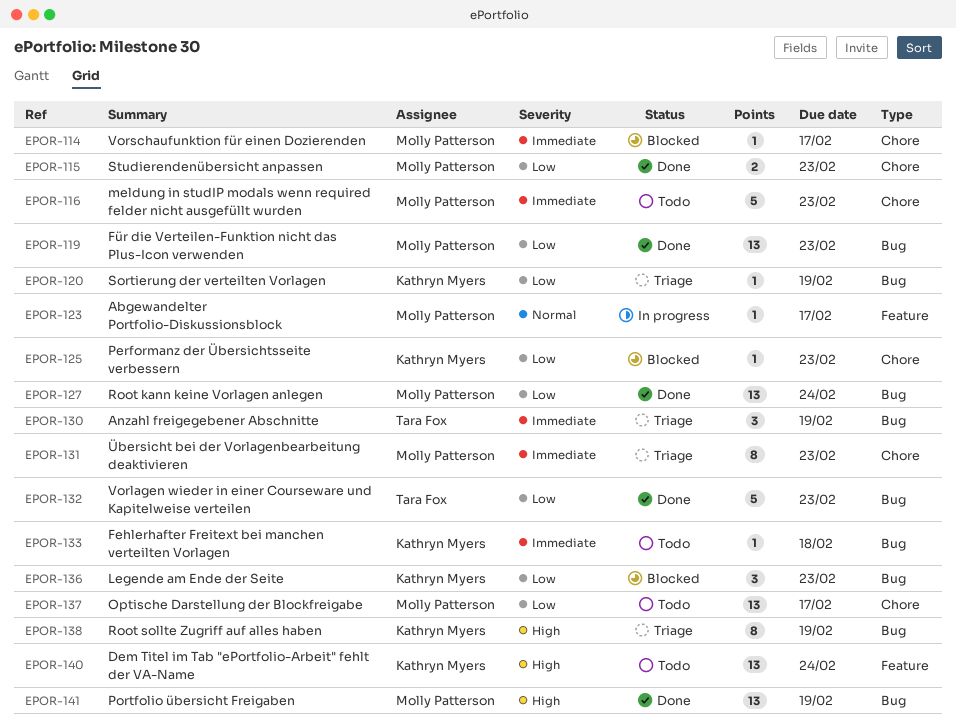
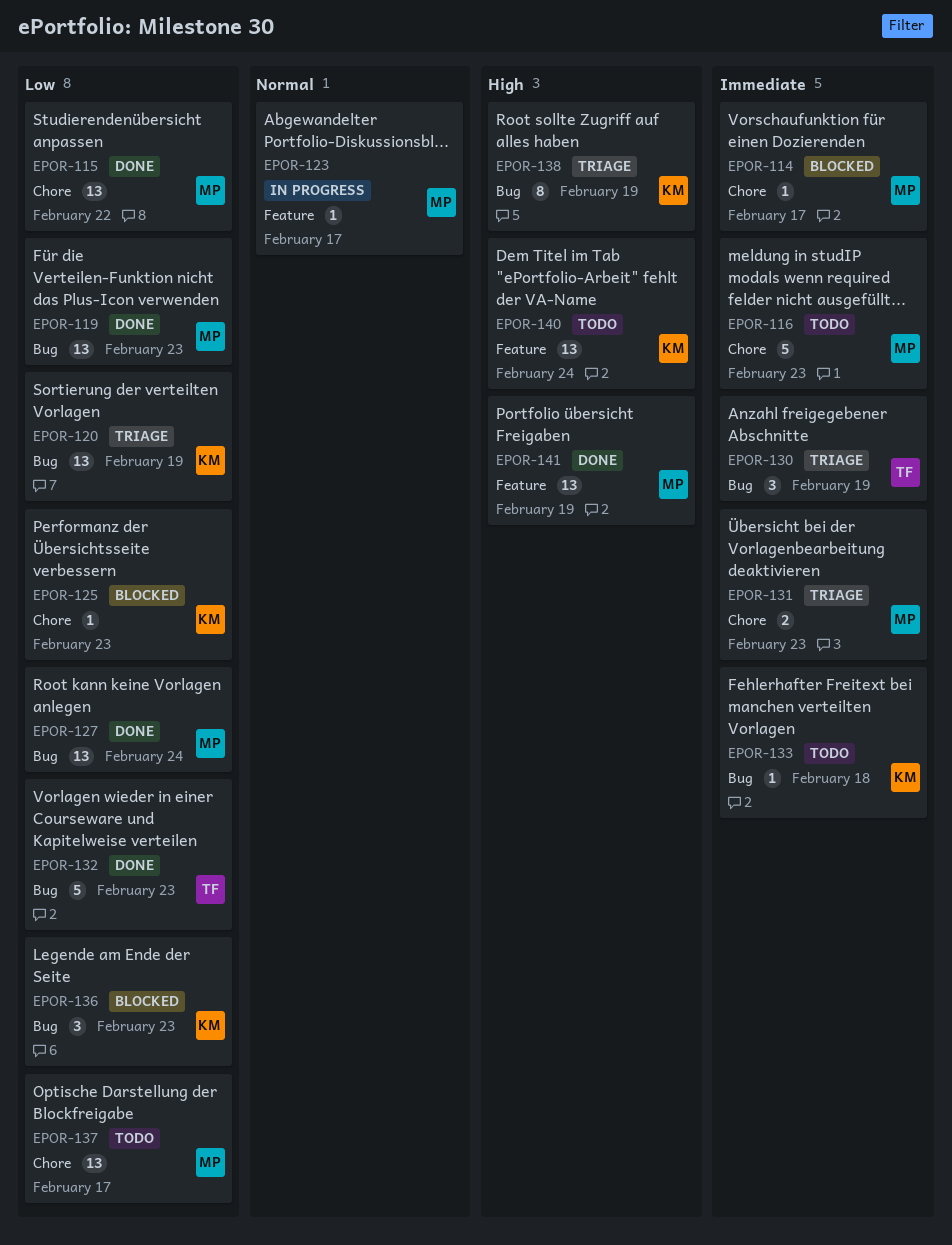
EPOR-115, estimate: 2 -> 13
EPOR-115, due: Feb 23 -> Feb 22
EPOR-120, estimate: 1 -> 13
EPOR-131, estimate: 8 -> 2
EPOR-141, label: Bug -> Feature

